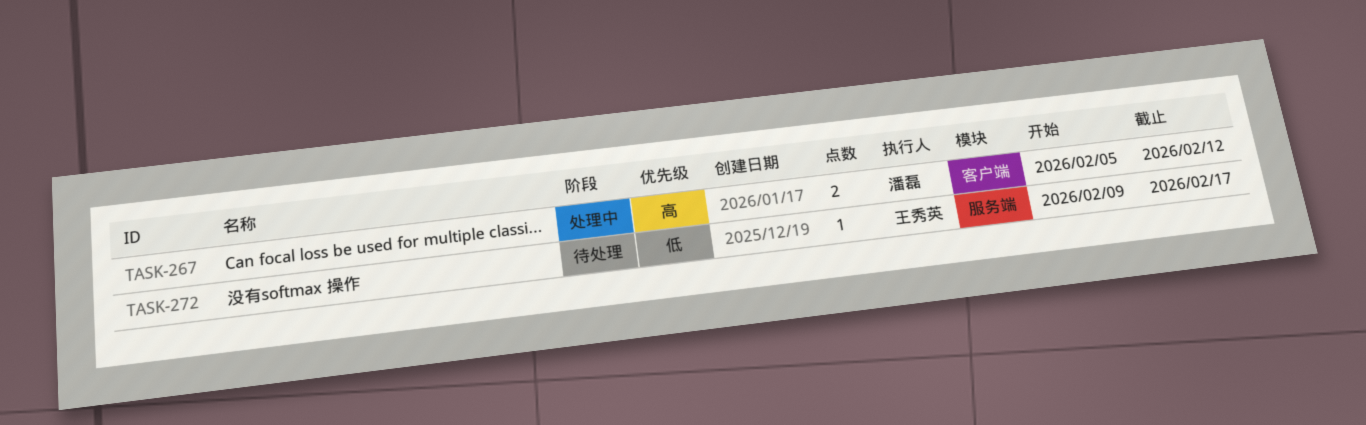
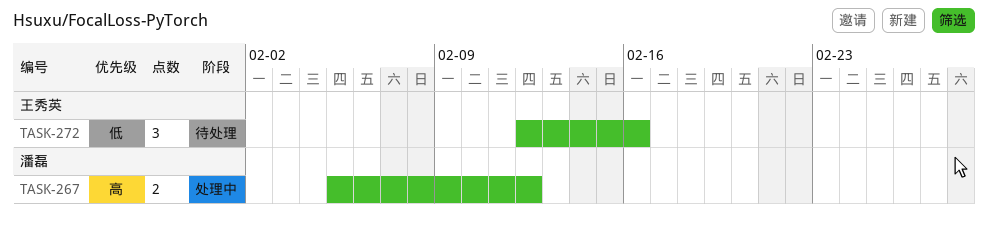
TASK-272, estimate: 1 -> 3
TASK-272, start: Feb 9 -> Feb 12
TASK-272, due: Feb 17 -> Feb 16

